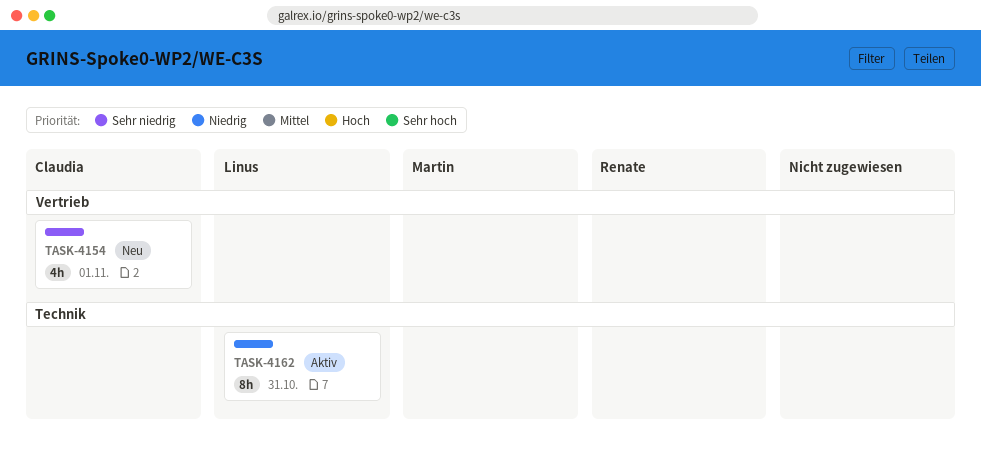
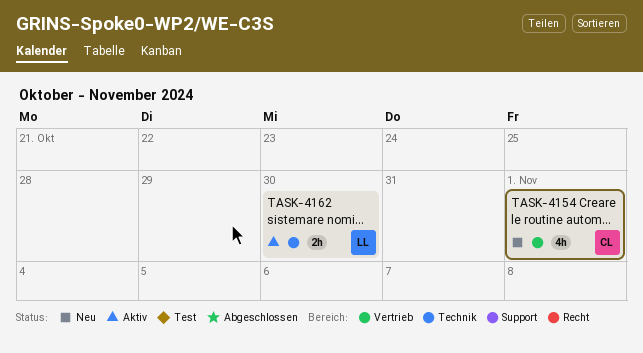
TASK-4162, estimate: 8h -> 2h
TASK-4162, due: Oct 31 -> Oct 30

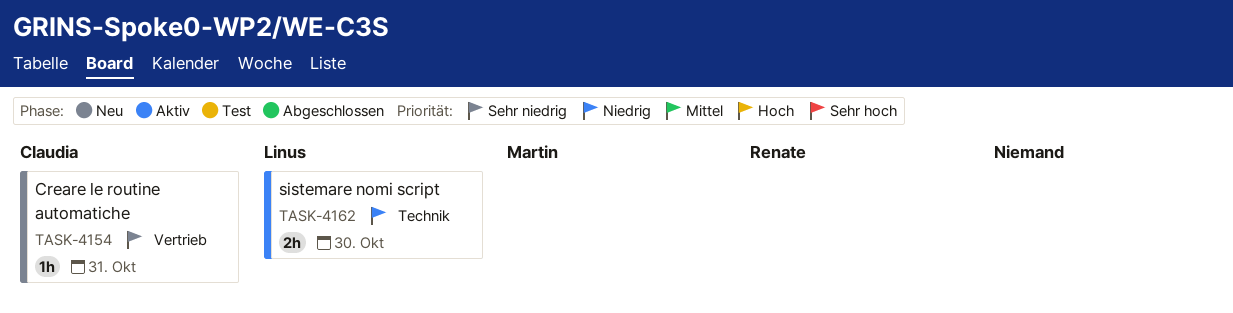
TASK-4154, estimate: 4h -> 1h
TASK-4154, due: Nov 1 -> Oct 31

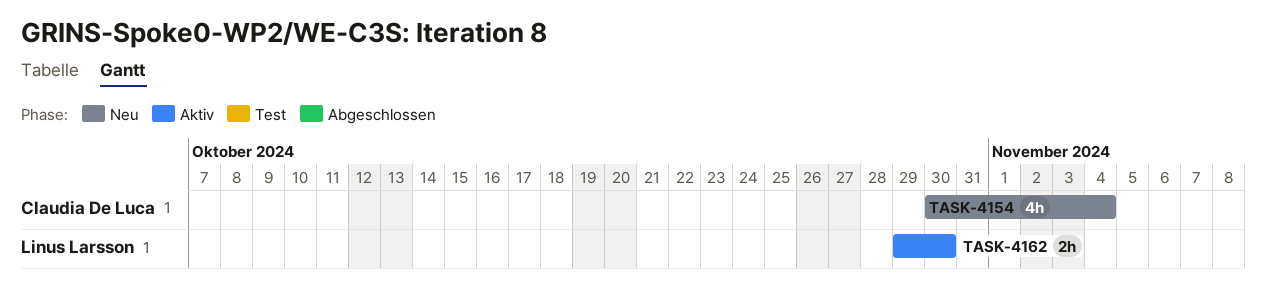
TASK-4154, estimate: 1h -> 4h
TASK-4154, due: Oct 31 -> Nov 4

